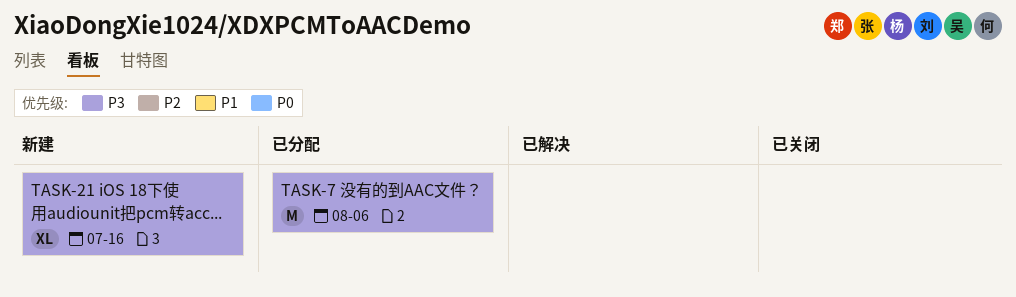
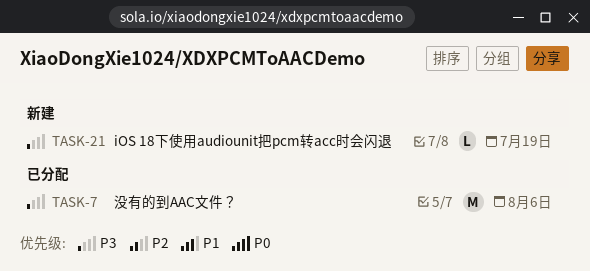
TASK-21, estimate: XL -> L
TASK-21, due: Jul 16 -> Jul 19

